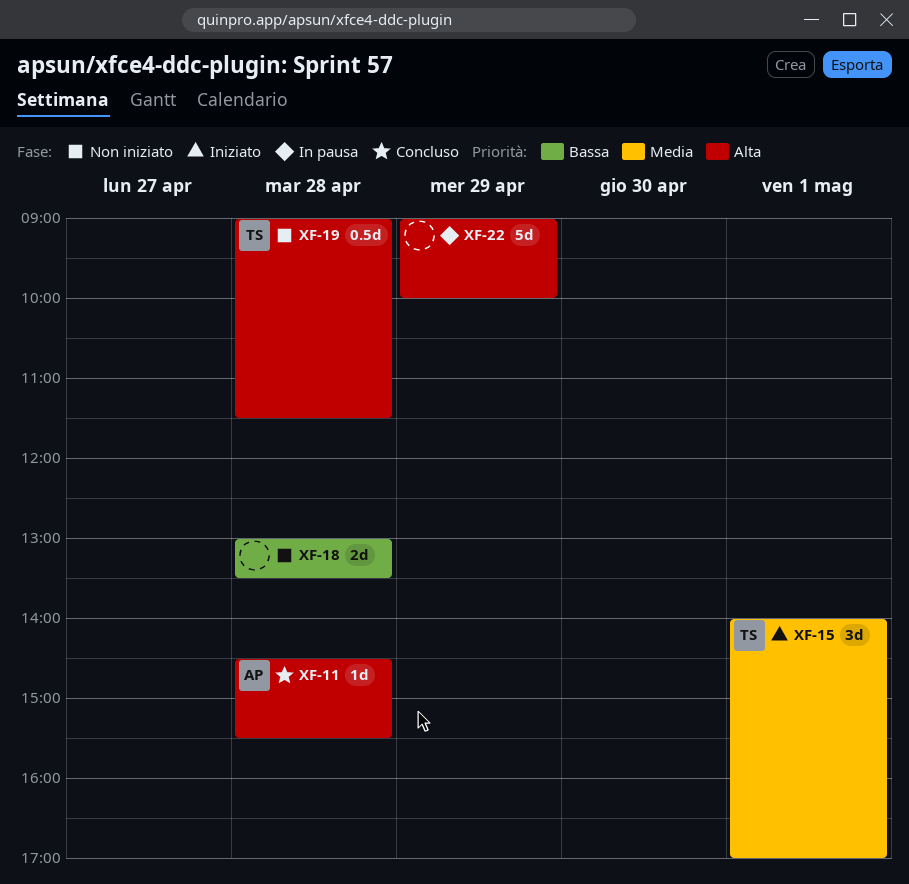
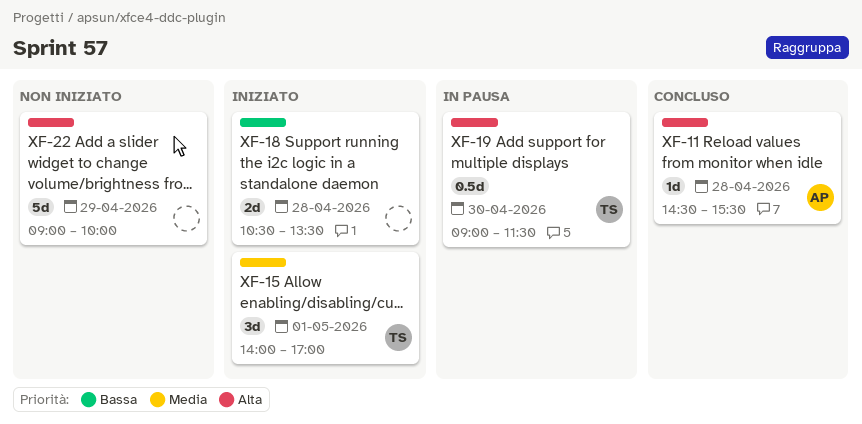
XF-18, status: Non iniziato -> Iniziato
XF-18, begins: 13:00 -> 10:30
XF-19, status: Non iniziato -> In pausa
XF-19, day: Apr 28 -> Apr 30
XF-22, status: In pausa -> Non iniziato

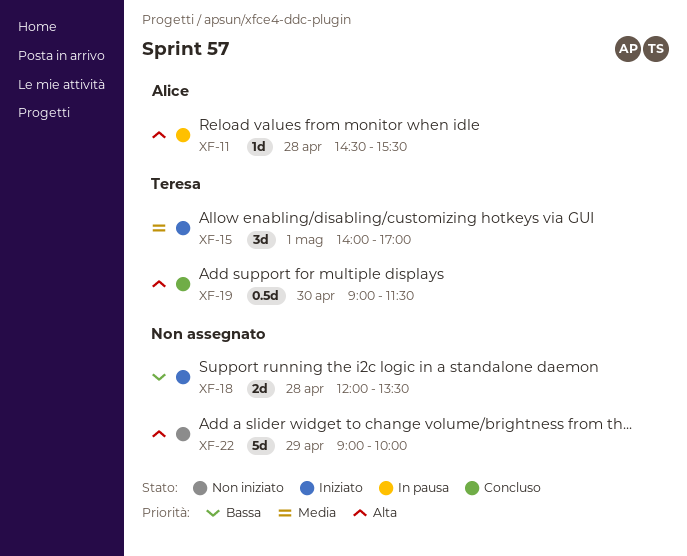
XF-11, status: Concluso -> In pausa
XF-18, begins: 10:30 -> 12:00
XF-19, status: In pausa -> Concluso

